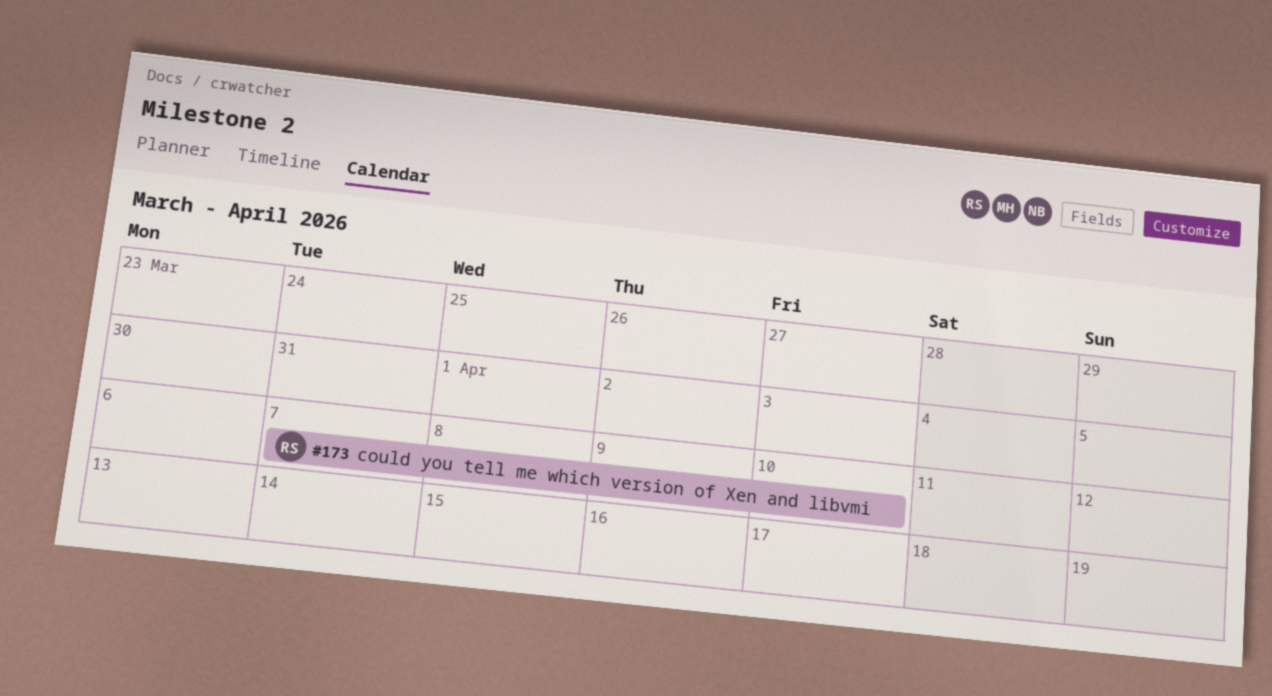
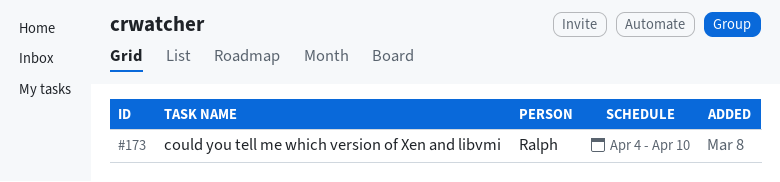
#173, start: Apr 7 -> Apr 4

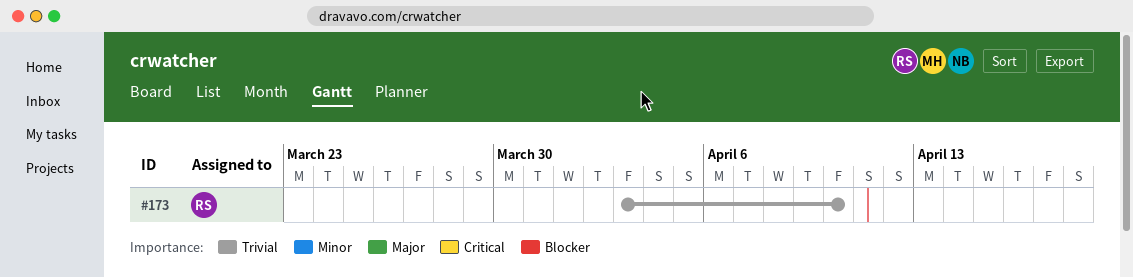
#173, start: Apr 4 -> Apr 3

